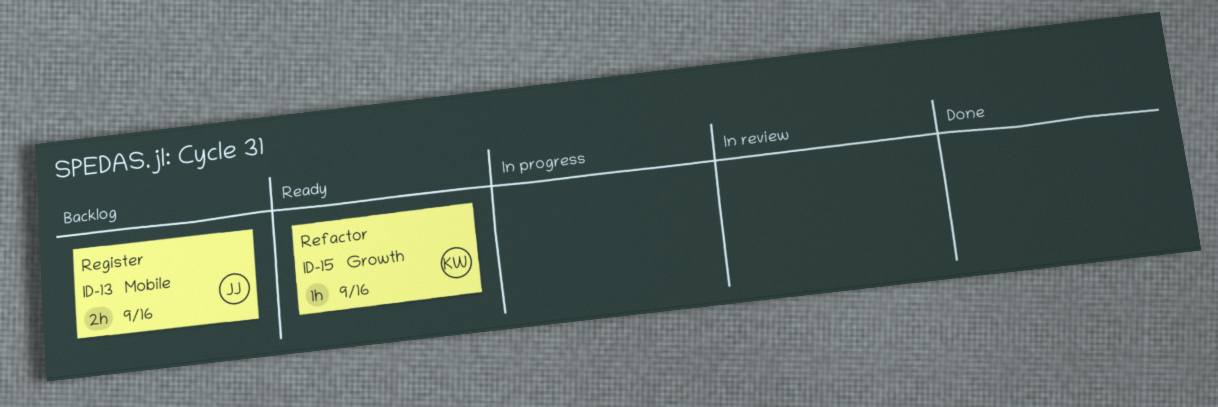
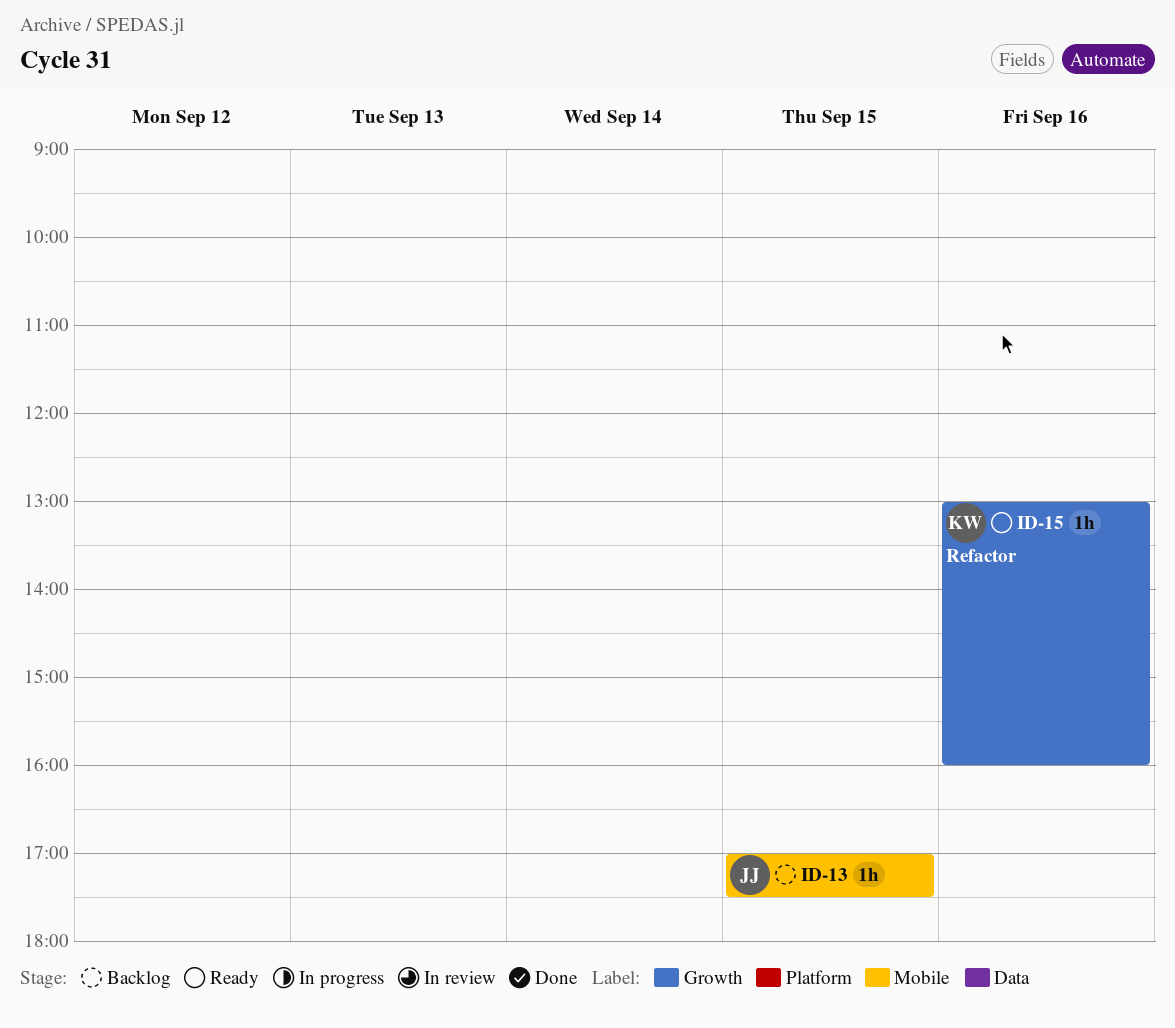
ID-13, estimate: 2h -> 1h
ID-13, day: Sep 16 -> Sep 15

